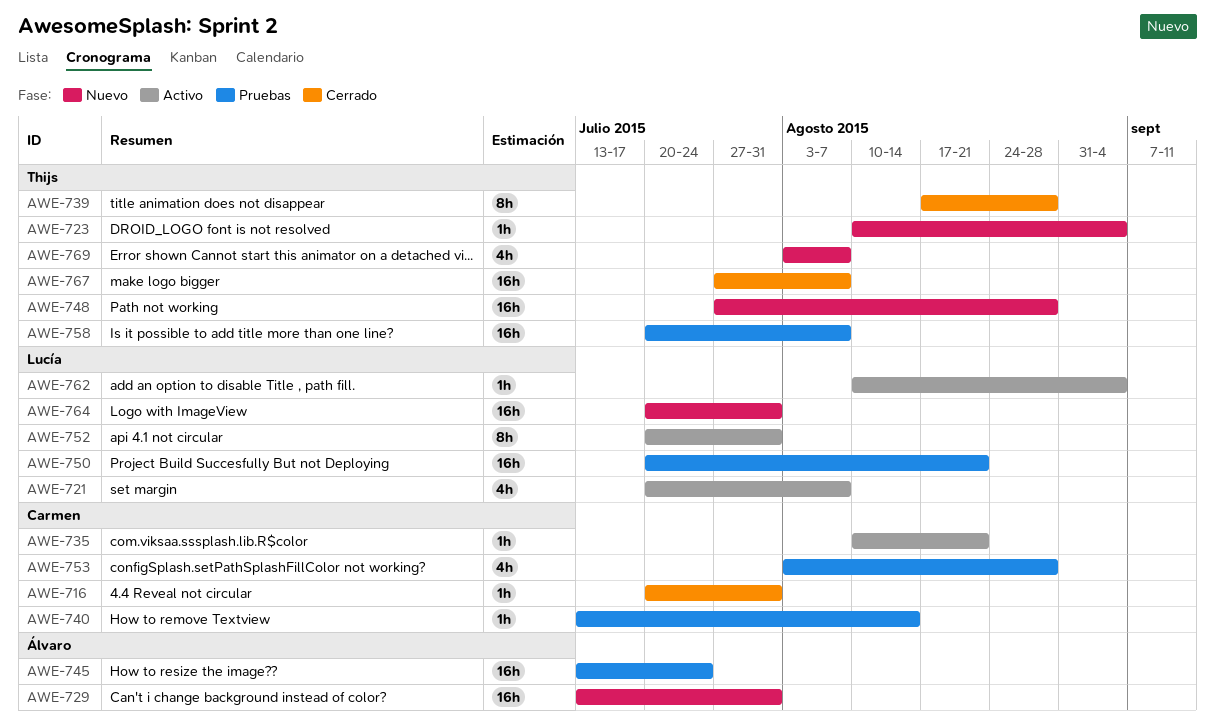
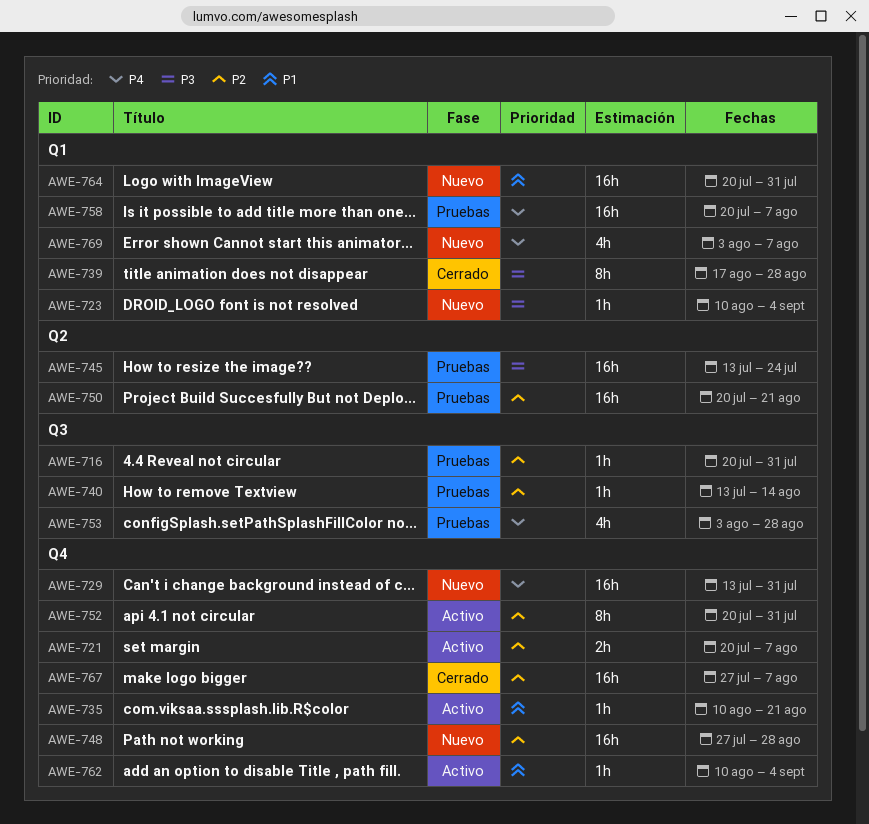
AWE-716, status: Cerrado -> Pruebas
AWE-721, estimate: 4h -> 2h

